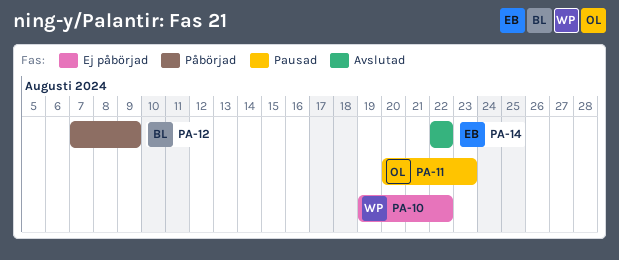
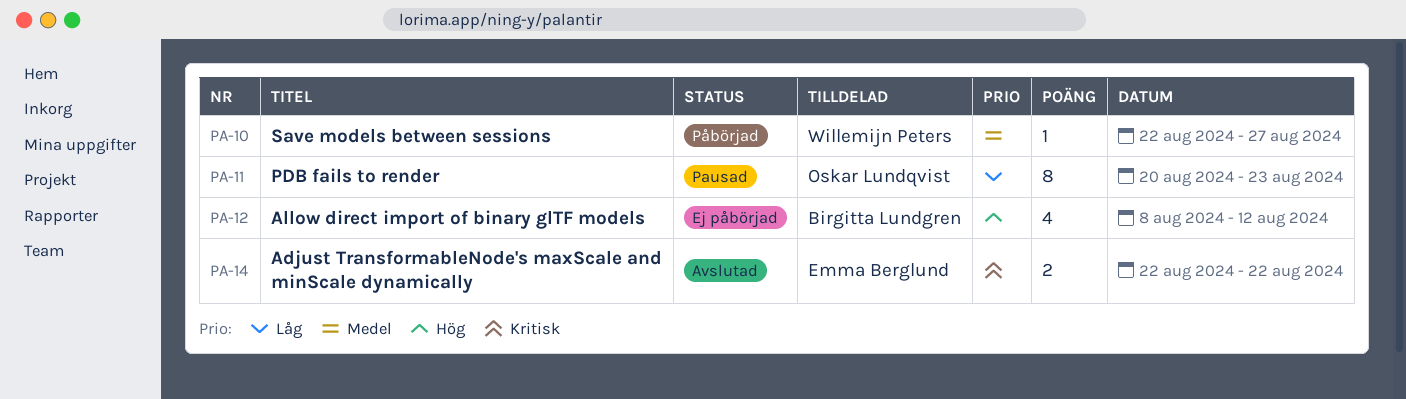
PA-10, status: Ej påbörjad -> Påbörjad
PA-10, start: Aug 19 -> Aug 22
PA-10, due: Aug 22 -> Aug 27
PA-12, status: Påbörjad -> Ej påbörjad
PA-12, start: Aug 7 -> Aug 8
PA-12, due: Aug 9 -> Aug 12

